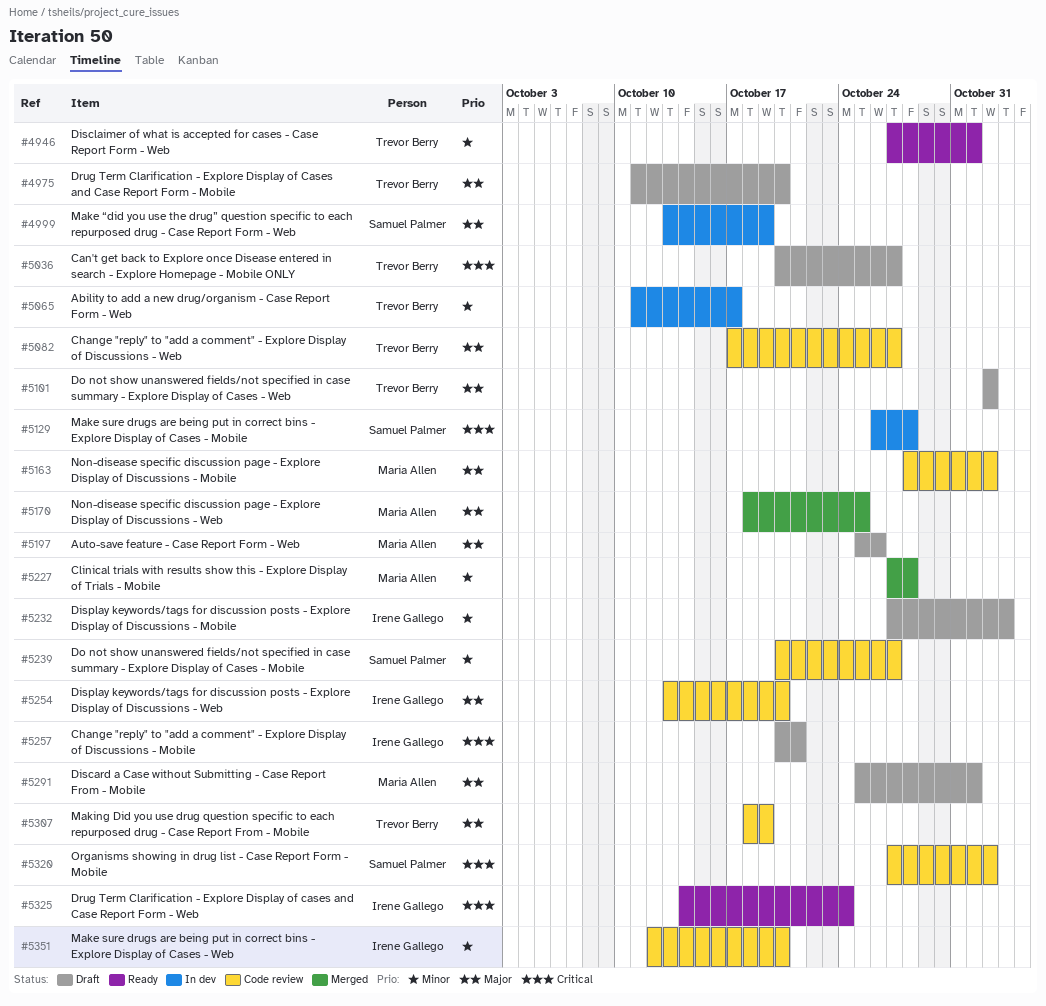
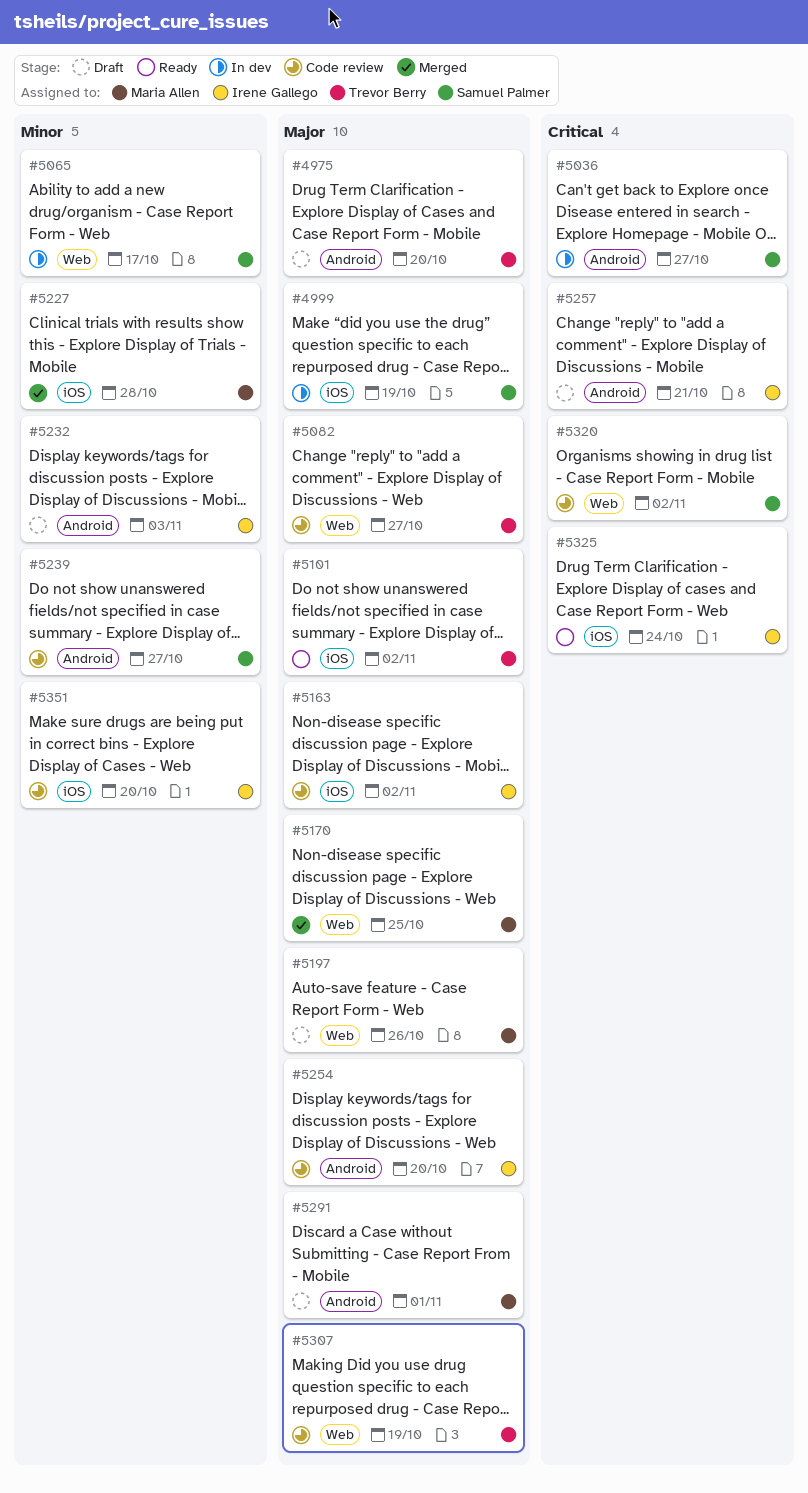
#4946: present -> none
#5036, status: Draft -> In dev
#5036, owner: Trevor Berry -> Samuel Palmer
#5065, owner: Trevor Berry -> Samuel Palmer
#5101, status: Draft -> Ready
#5129: present -> none
#5163, owner: Maria Allen -> Irene Gallego

